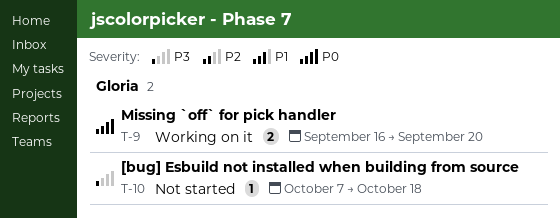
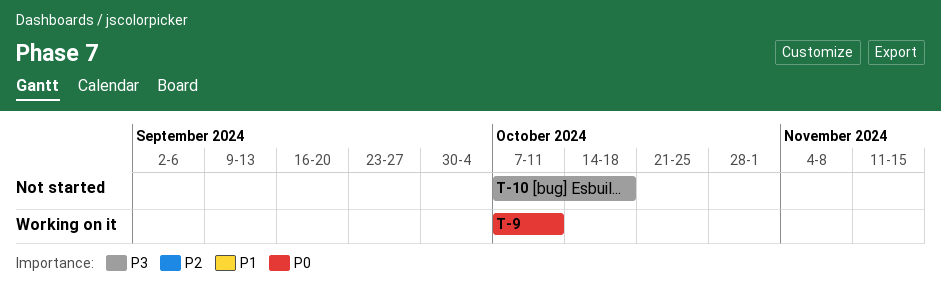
T-9, start: Sep 16 -> Oct 7
T-9, due: Sep 20 -> Oct 11

